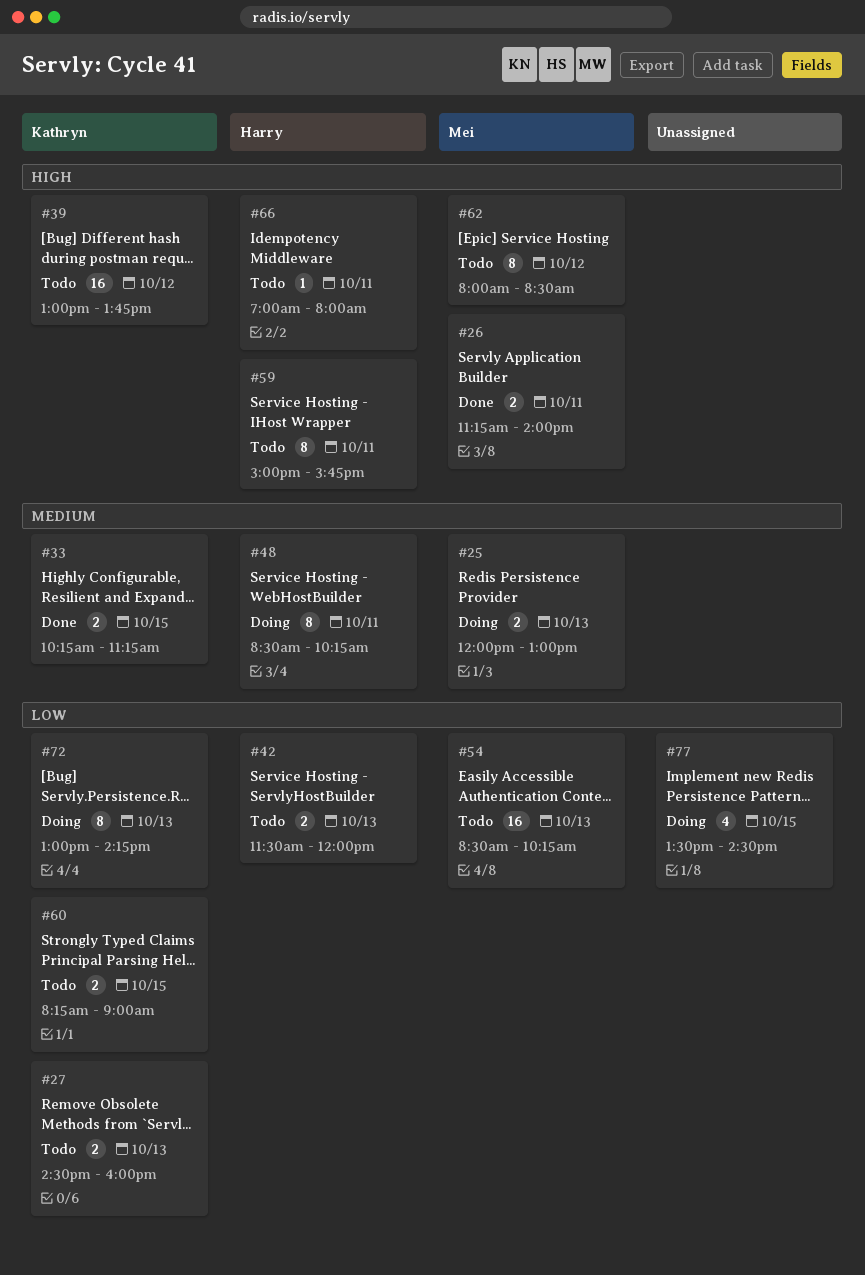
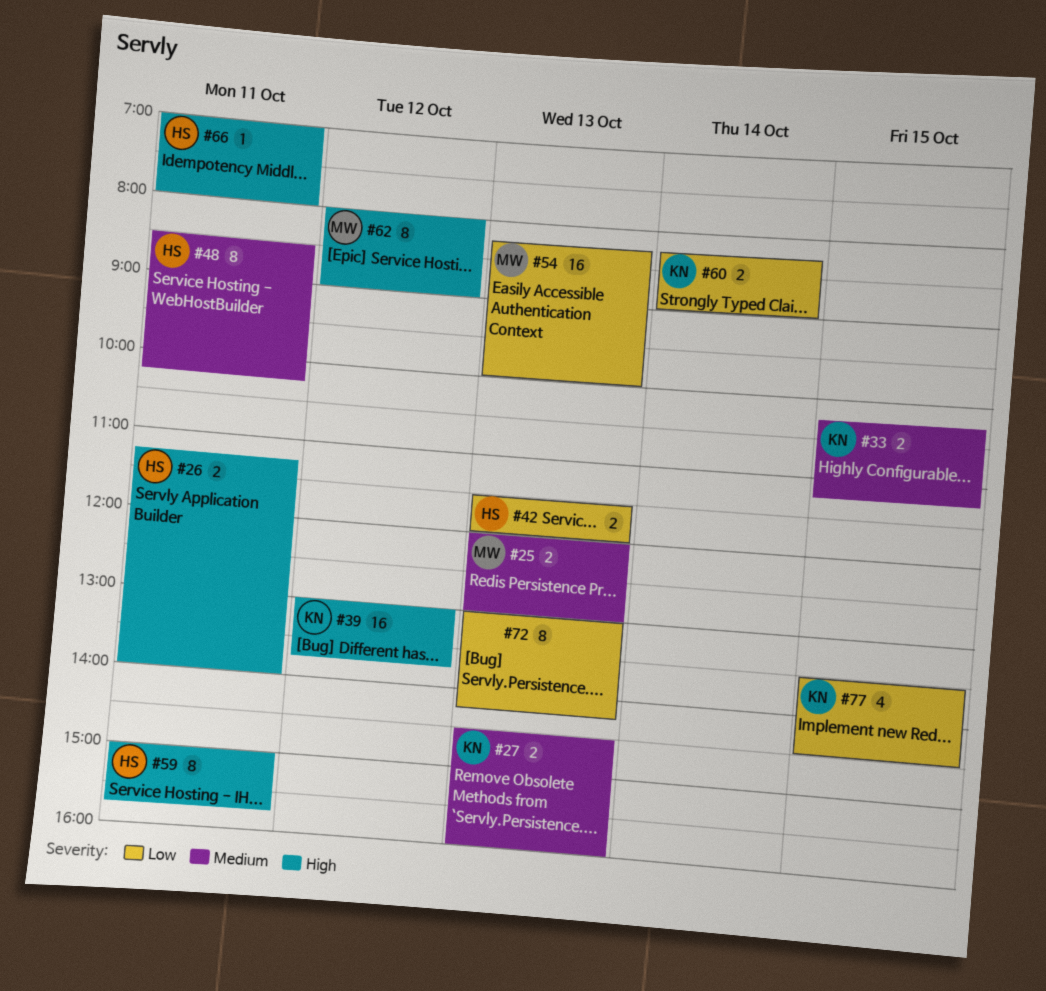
#26, owner: Mei -> Harry
#27, priority: Low -> Medium
#54, begins: 08:30 -> 08:15
#54, ends: 10:15 -> 10:00
#60, day: Oct 15 -> Oct 14
#62, ends: 08:30 -> 09:00
#72, owner: Kathryn -> none
#77, owner: none -> Kathryn

